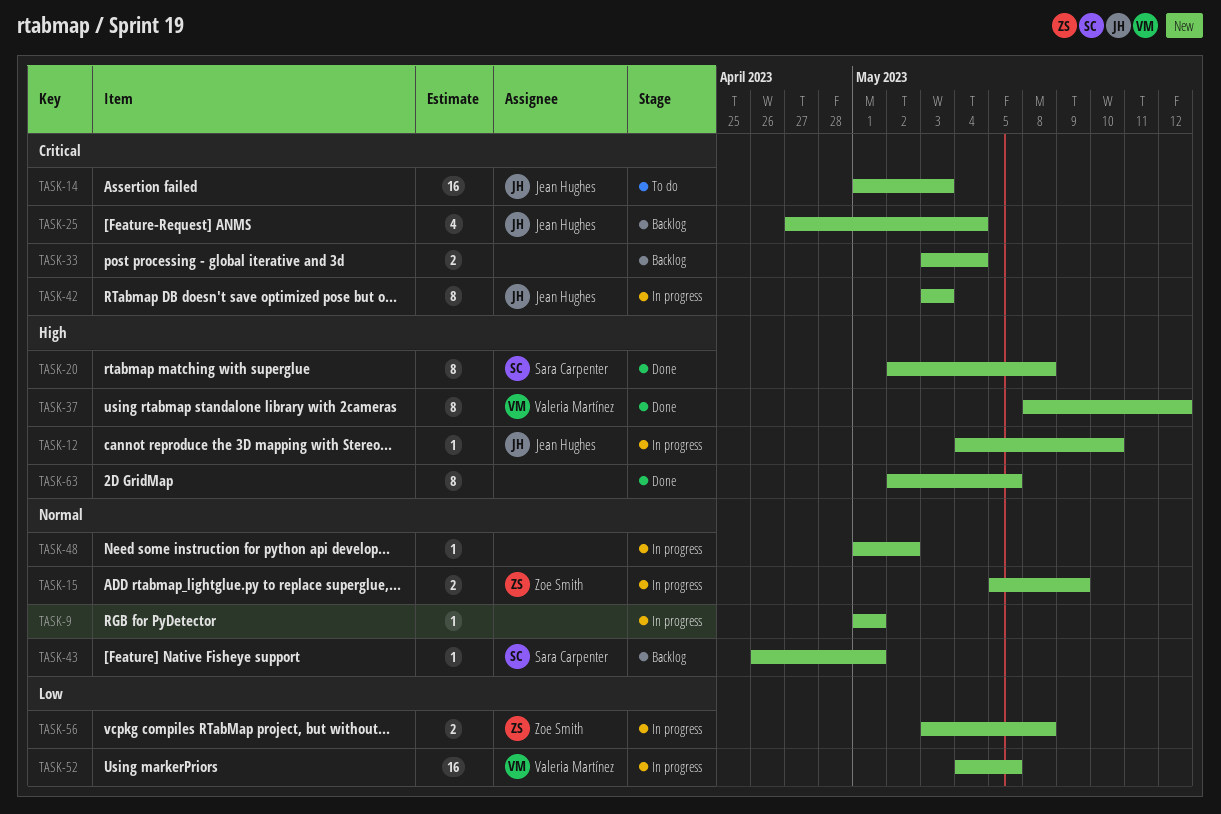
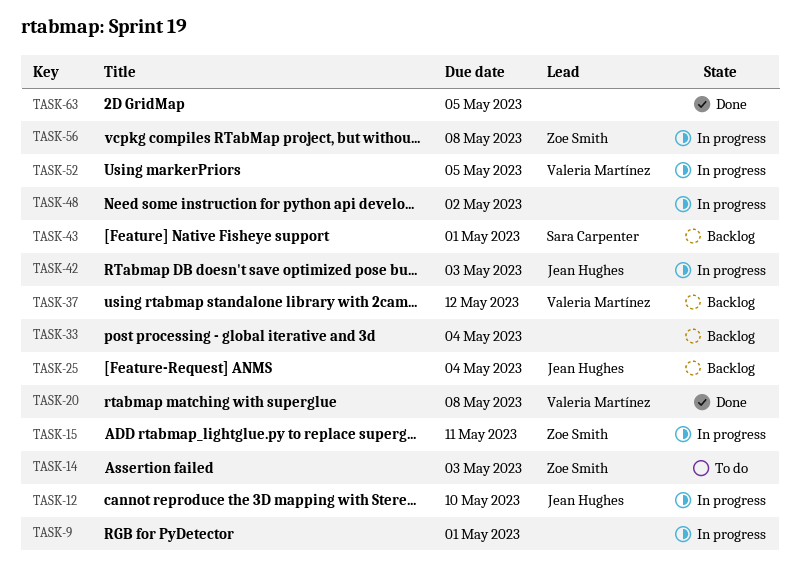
TASK-14, owner: Jean Hughes -> Zoe Smith
TASK-15, due: May 9 -> May 11
TASK-20, owner: Sara Carpenter -> Valeria Martínez
TASK-37, status: Done -> Backlog

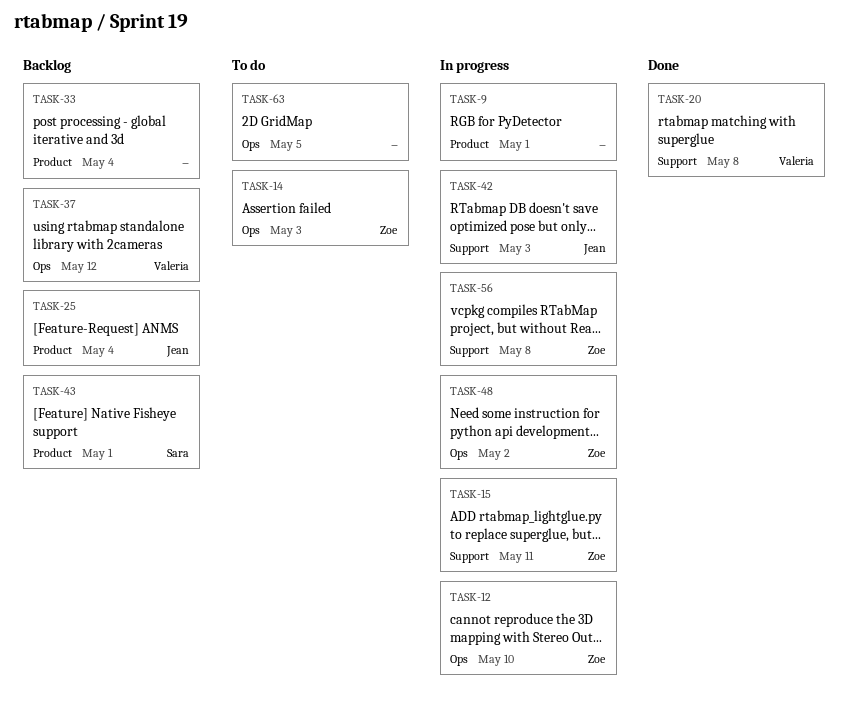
TASK-12, owner: Jean Hughes -> Zoe Smith
TASK-48, owner: none -> Zoe Smith
TASK-52: present -> none
TASK-63, status: Done -> To do

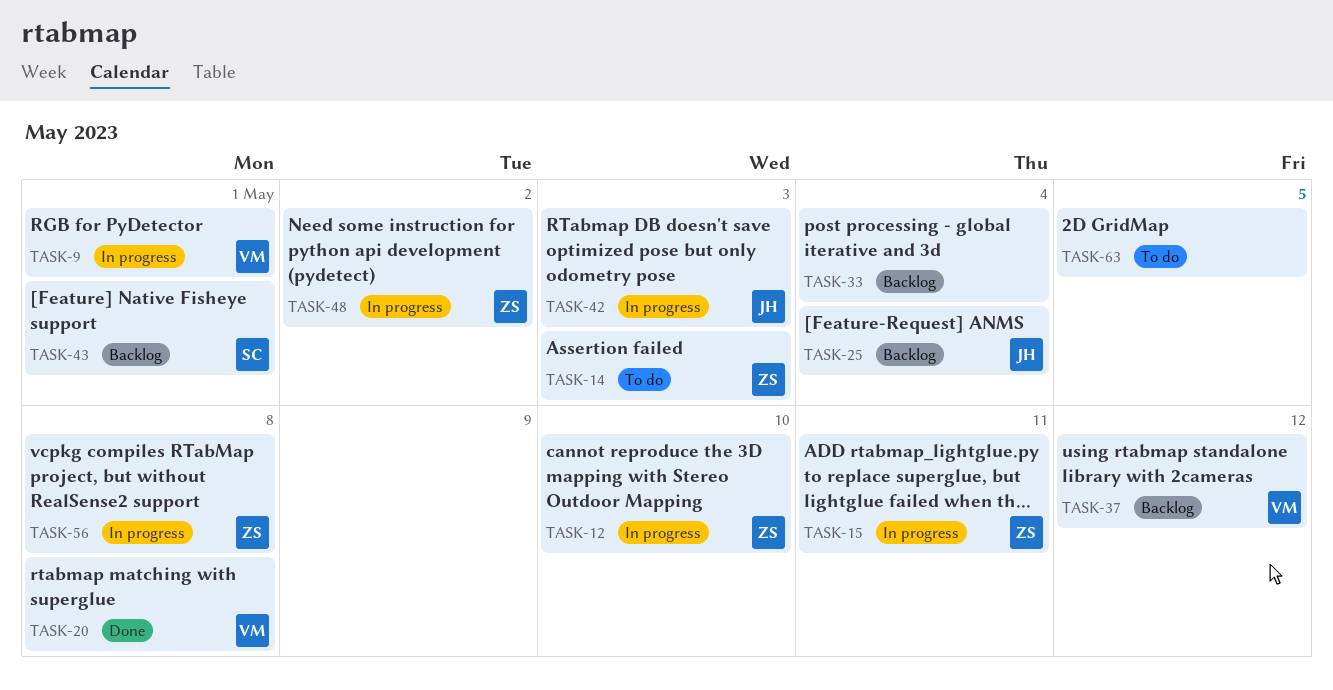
TASK-9, owner: none -> Valeria

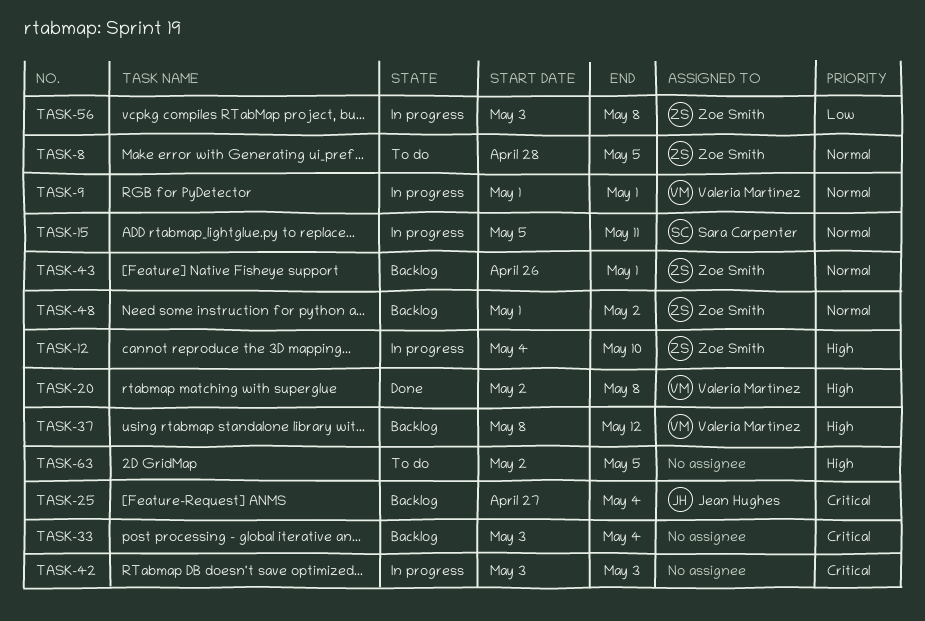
TASK-8: none -> present
TASK-14: present -> none
TASK-15, owner: Zoe Smith -> Sara Carpenter
TASK-42, owner: Jean Hughes -> none
TASK-43, owner: Sara Carpenter -> Zoe Smith
TASK-48, status: In progress -> Backlog

